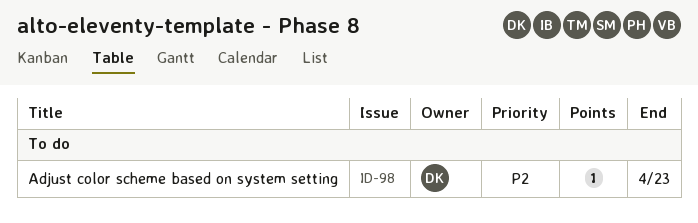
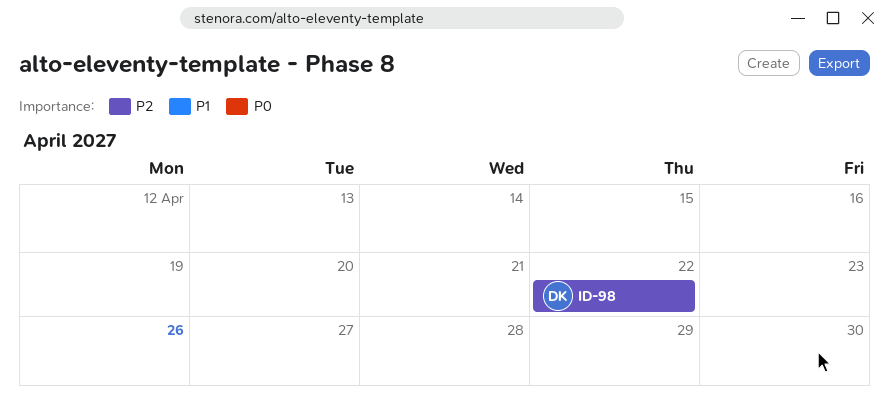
ID-98, due: Apr 23 -> Apr 22

